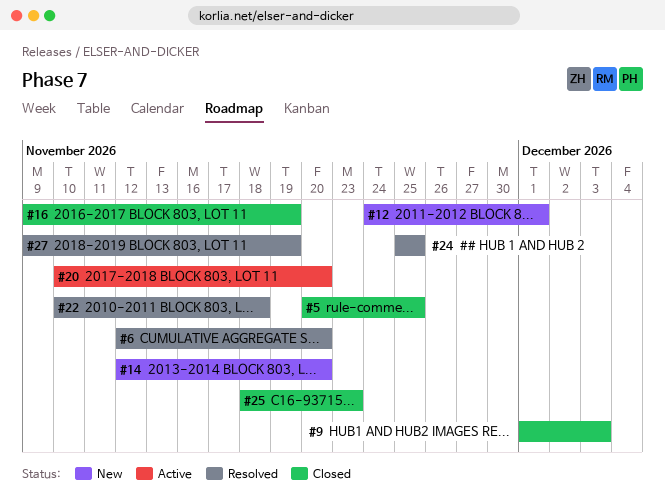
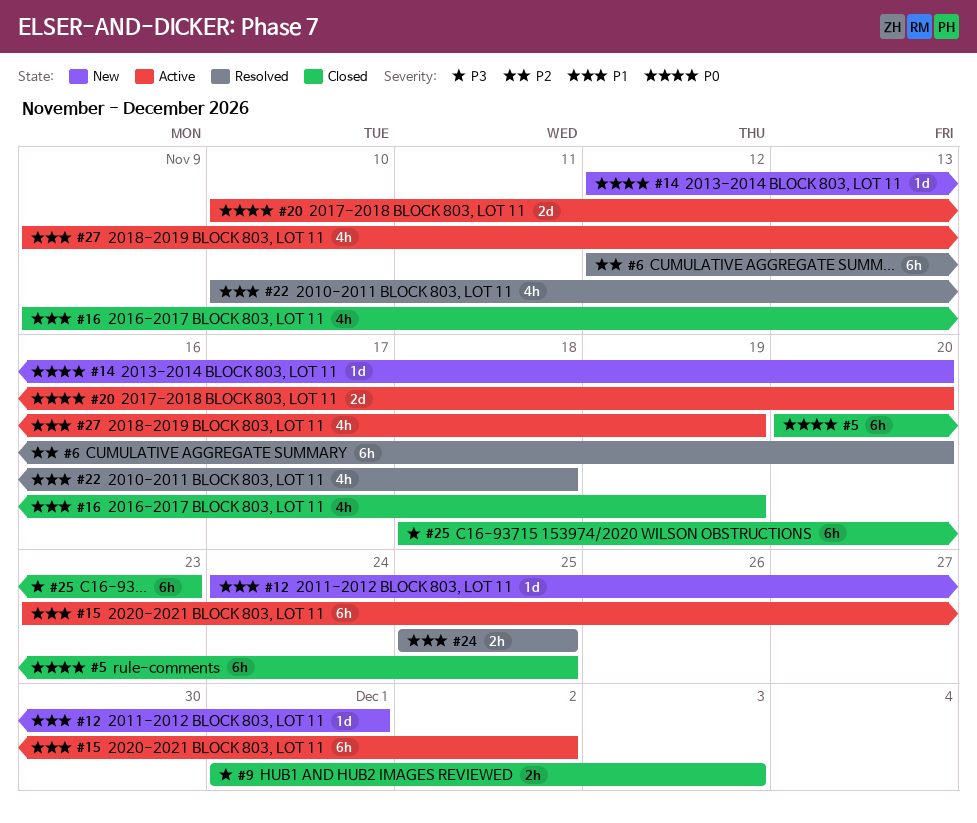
#15: none -> present
#27, status: Resolved -> Active

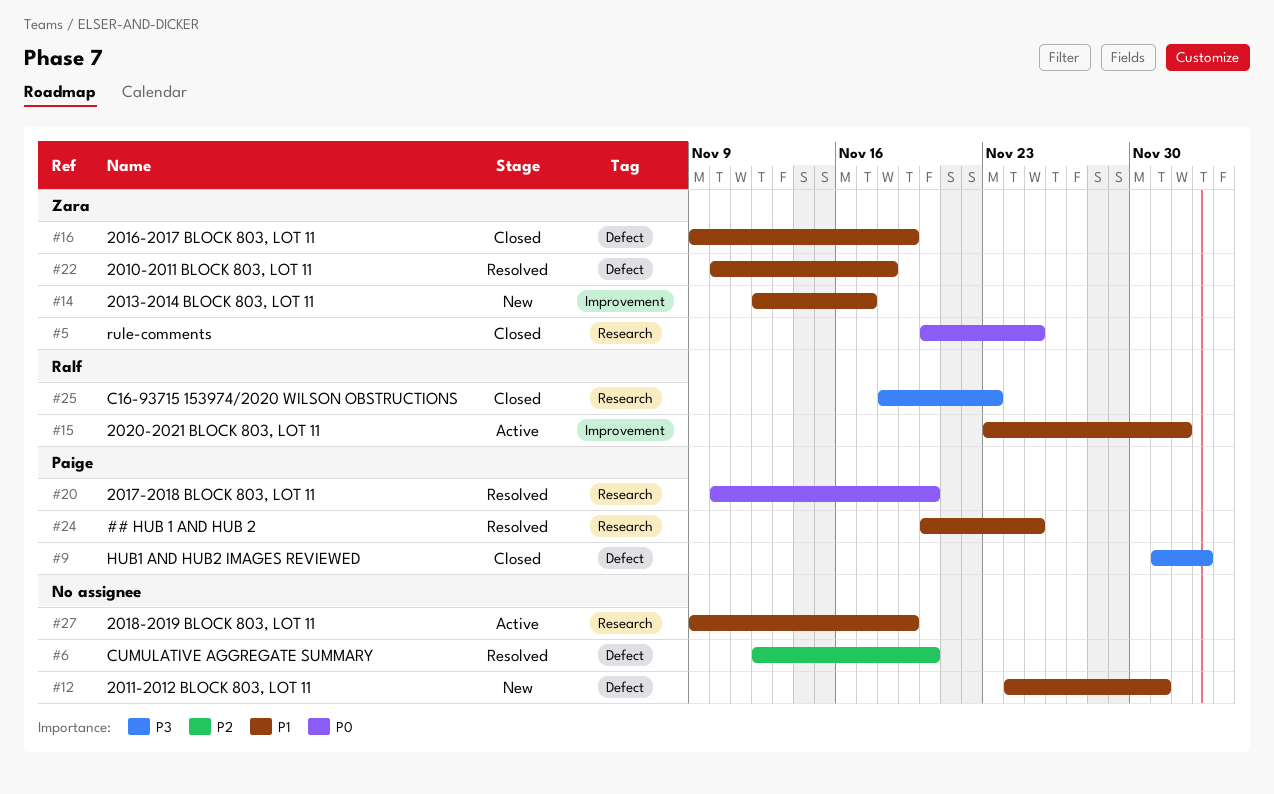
#14, priority: P0 -> P1
#14, due: Nov 20 -> Nov 17
#20, status: Active -> Resolved
#24, start: Nov 25 -> Nov 20

